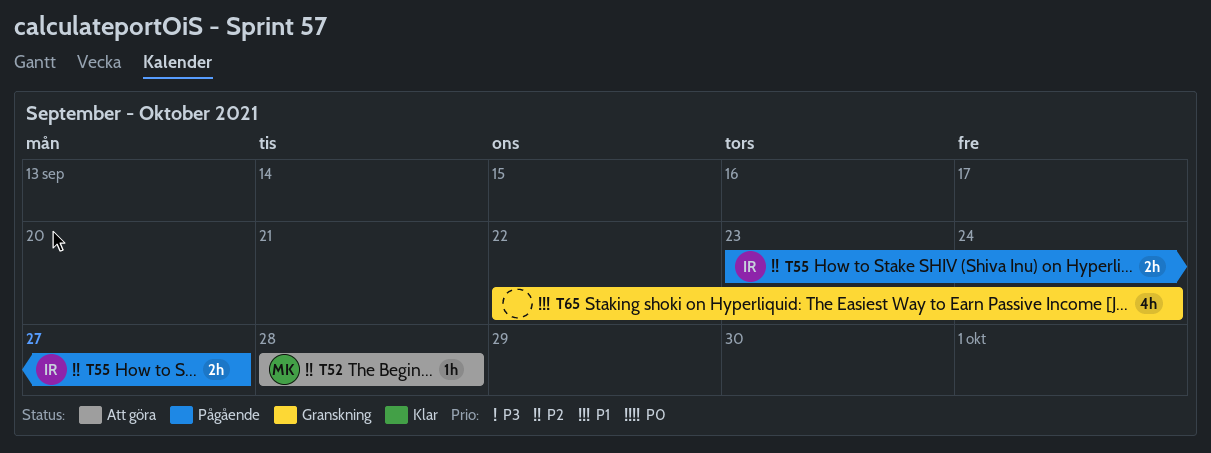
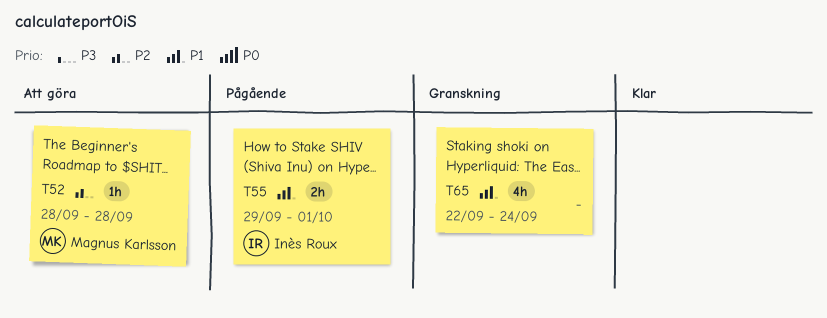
T55, priority: P2 -> P1
T55, start: Sep 23 -> Sep 29
T55, due: Sep 27 -> Oct 1

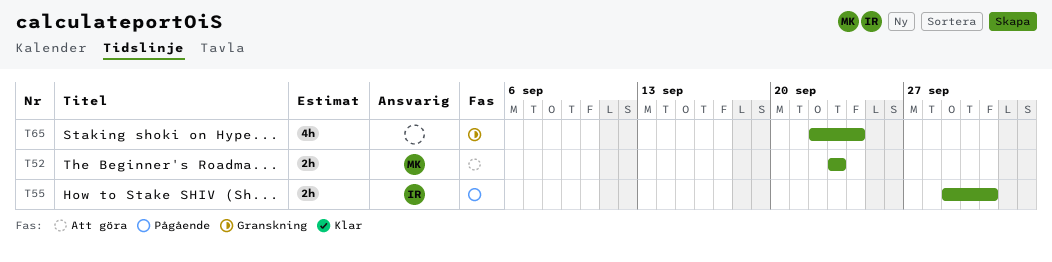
T52, estimate: 1h -> 2h
T52, start: Sep 28 -> Sep 23
T52, due: Sep 28 -> Sep 23

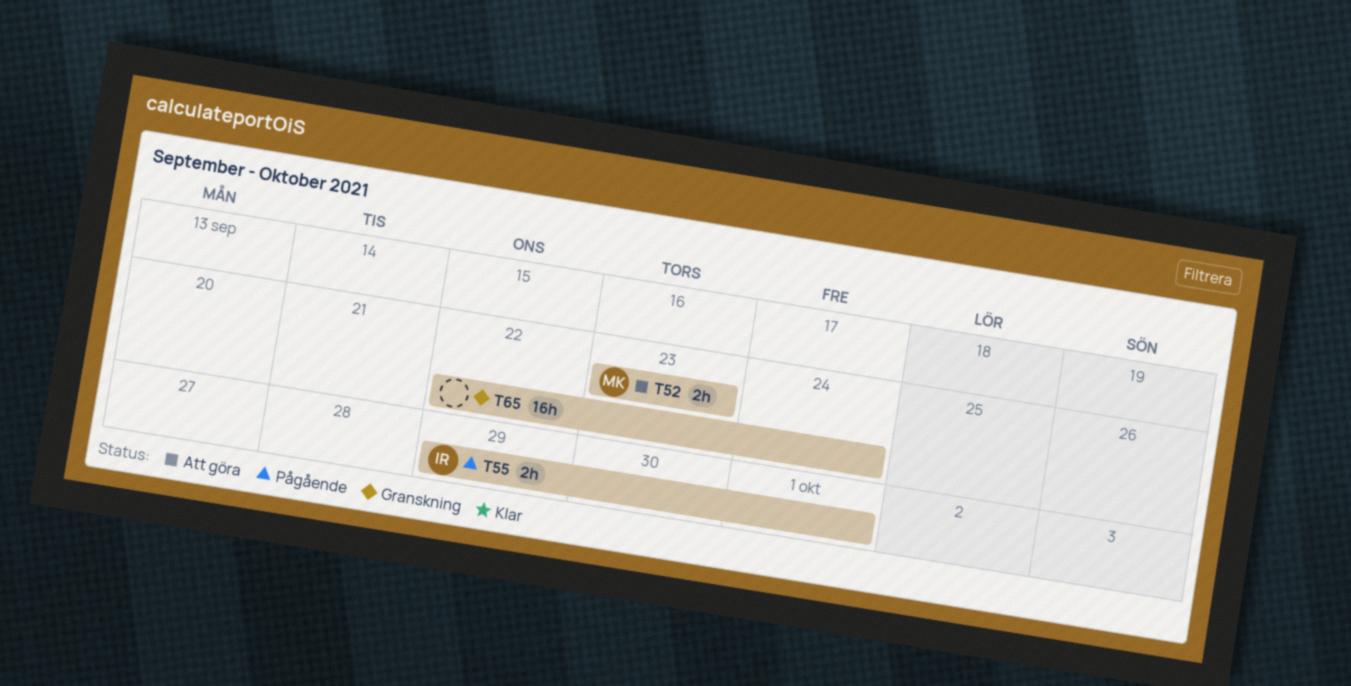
T65, estimate: 4h -> 16h

